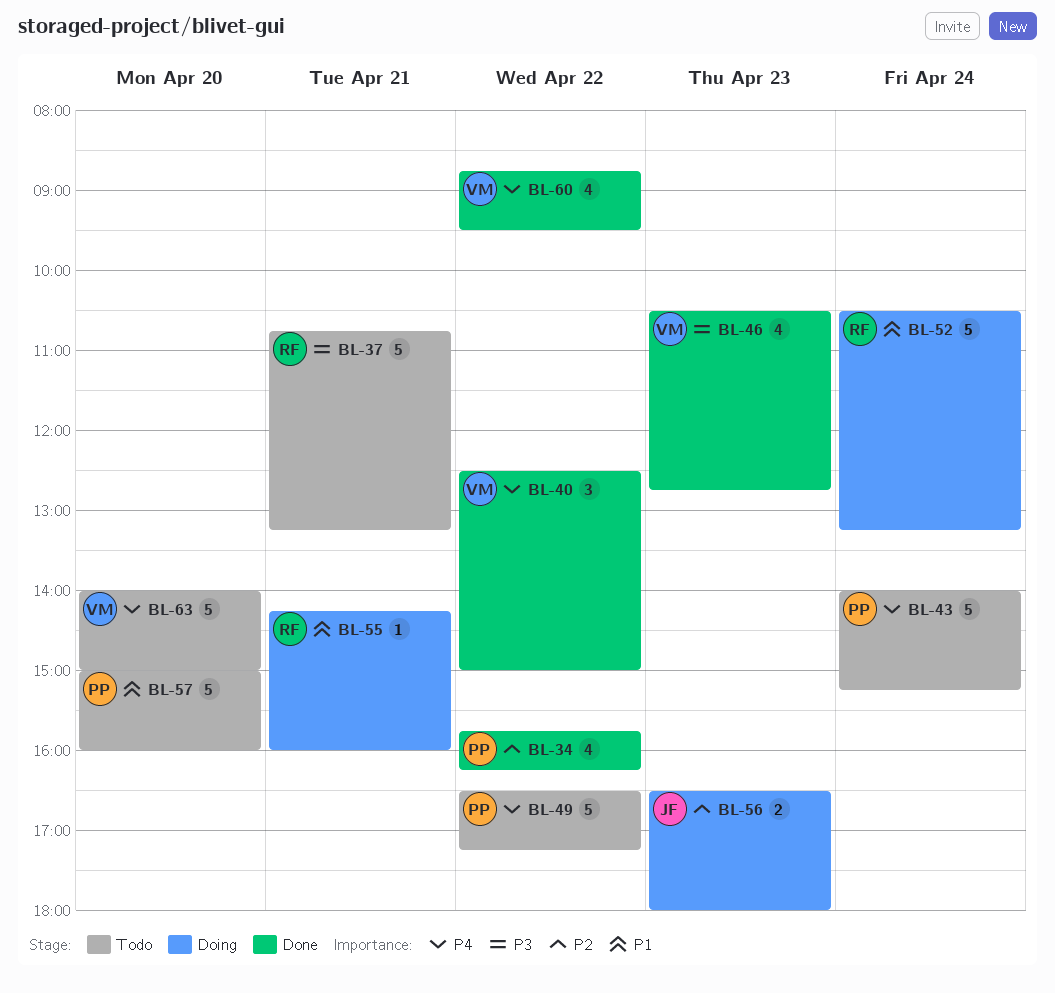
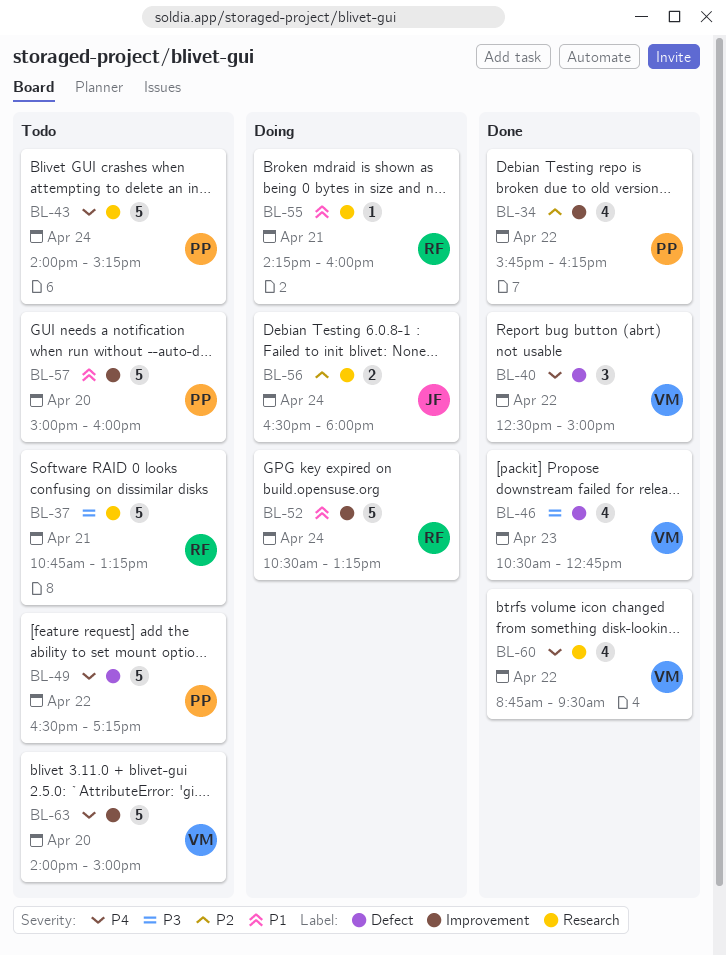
BL-56, day: Apr 23 -> Apr 24

